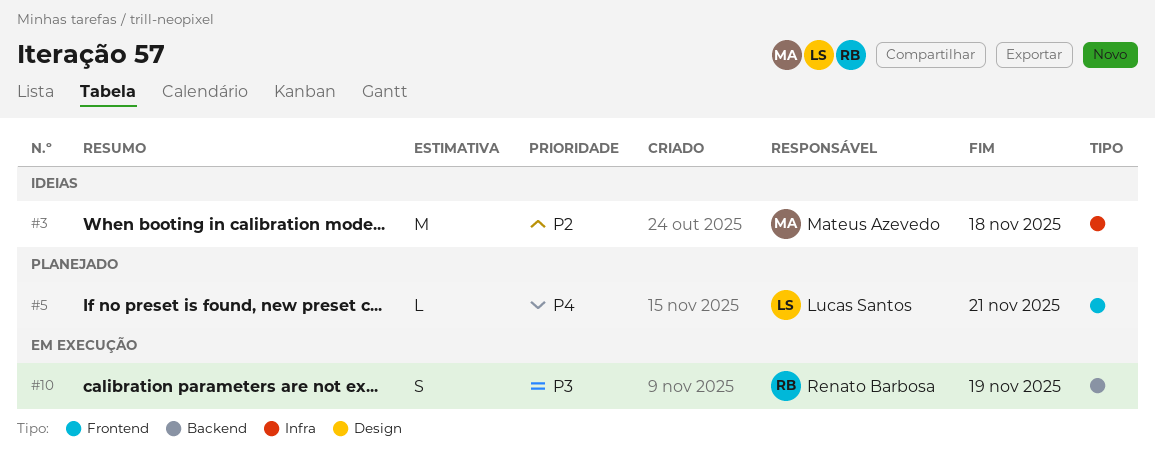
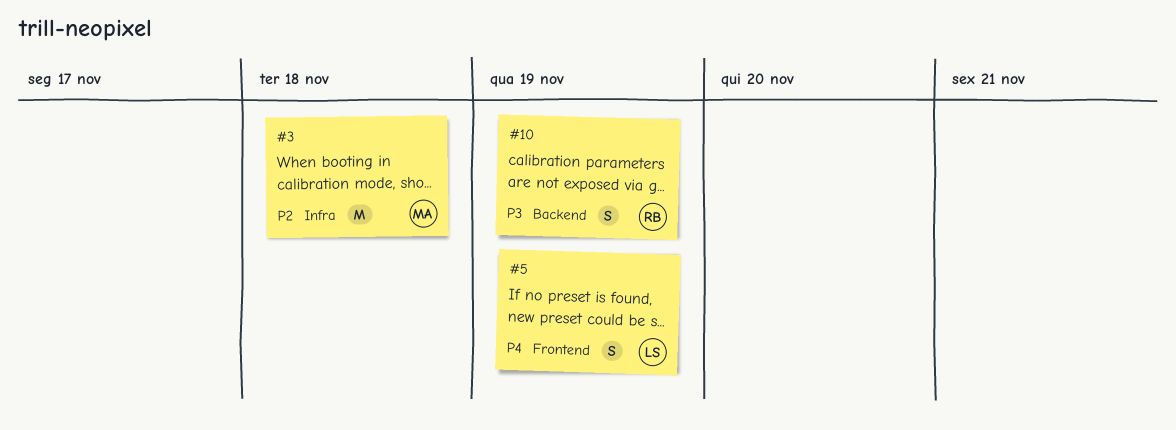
#5, estimate: L -> S
#5, due: Nov 21 -> Nov 19

